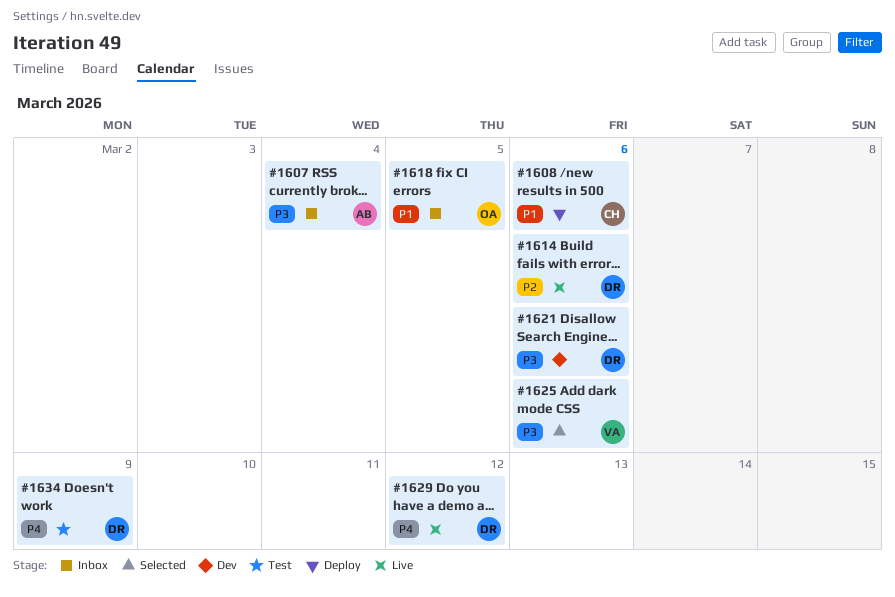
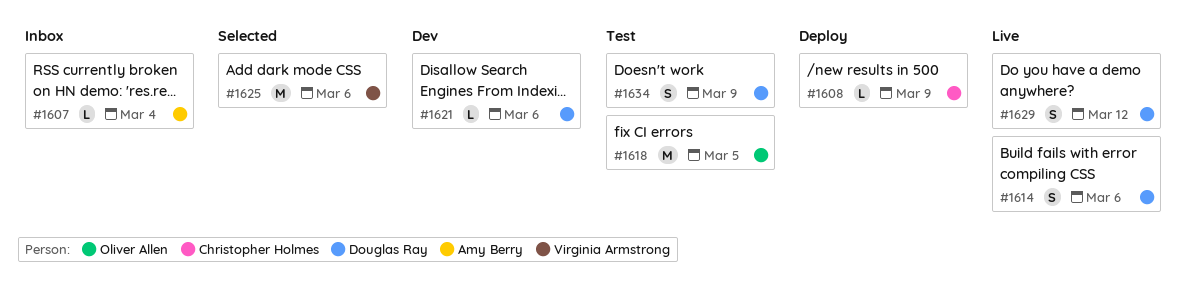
#1608, due: Mar 6 -> Mar 9
#1618, status: Inbox -> Test

